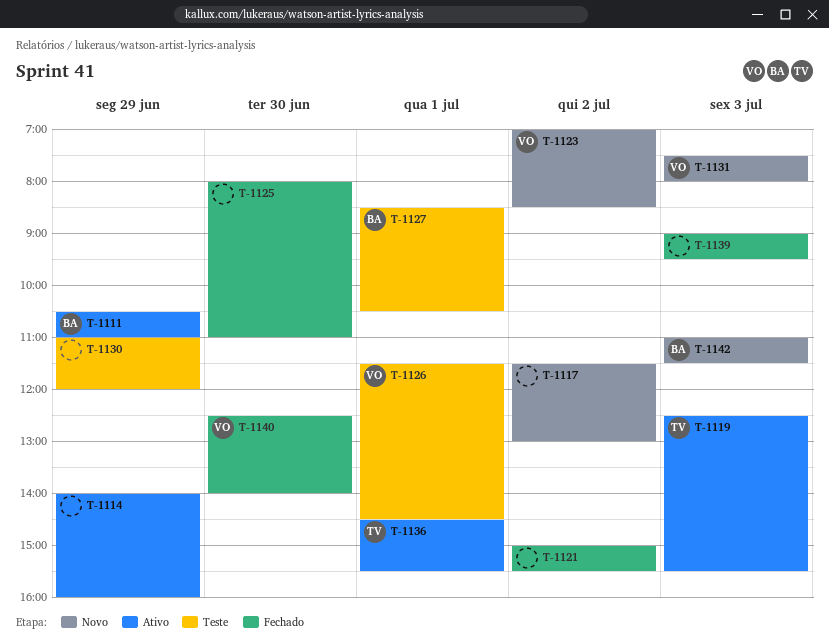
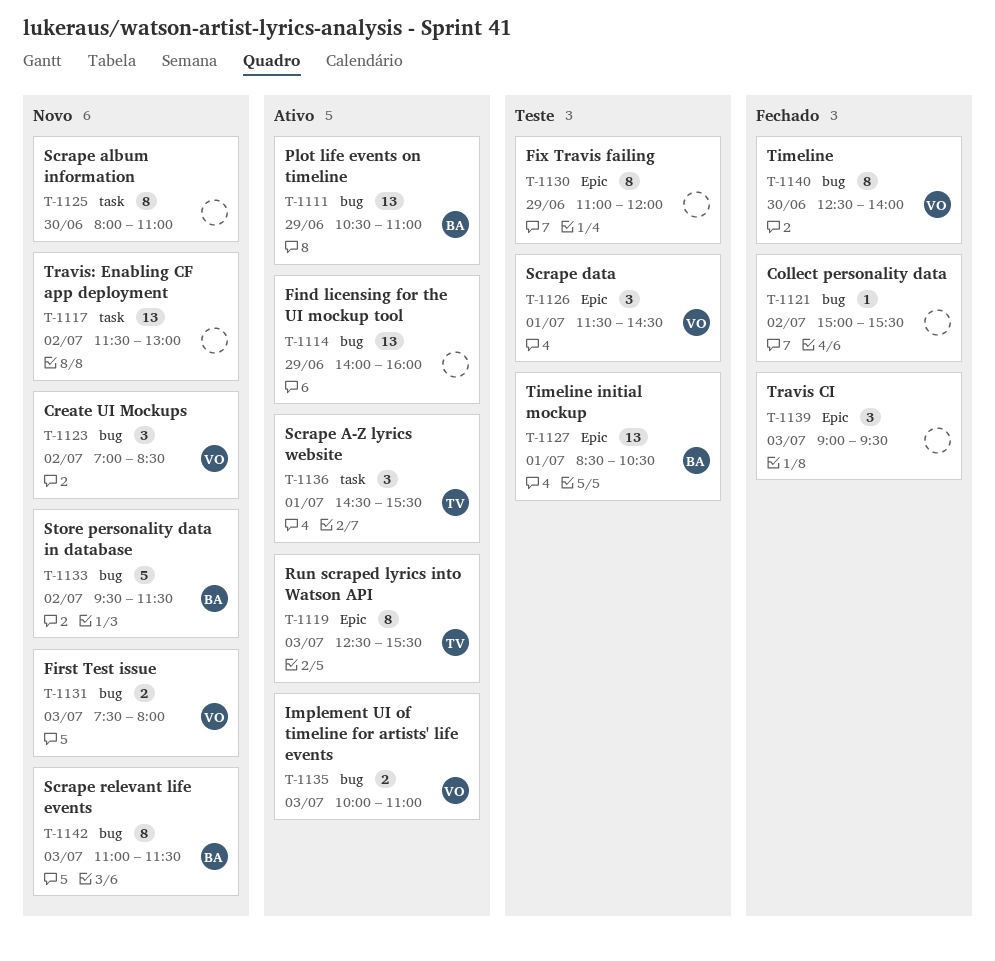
T-1125, status: Fechado -> Novo
T-1133: none -> present
T-1135: none -> present

